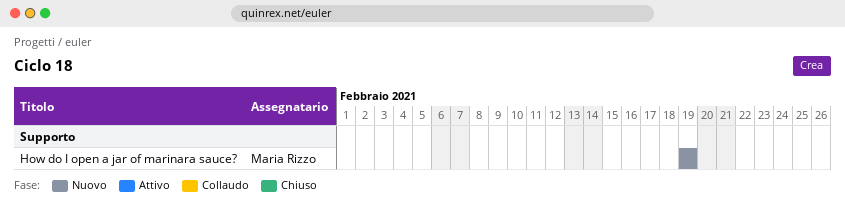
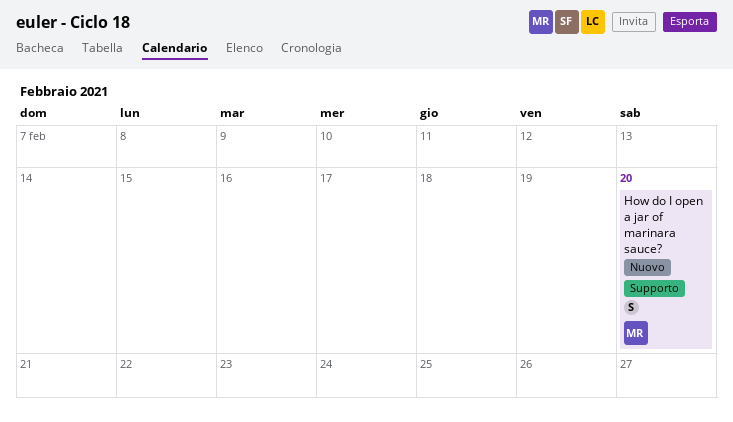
How do I open a jar of marinara sauce?, due: Feb 19 -> Feb 20

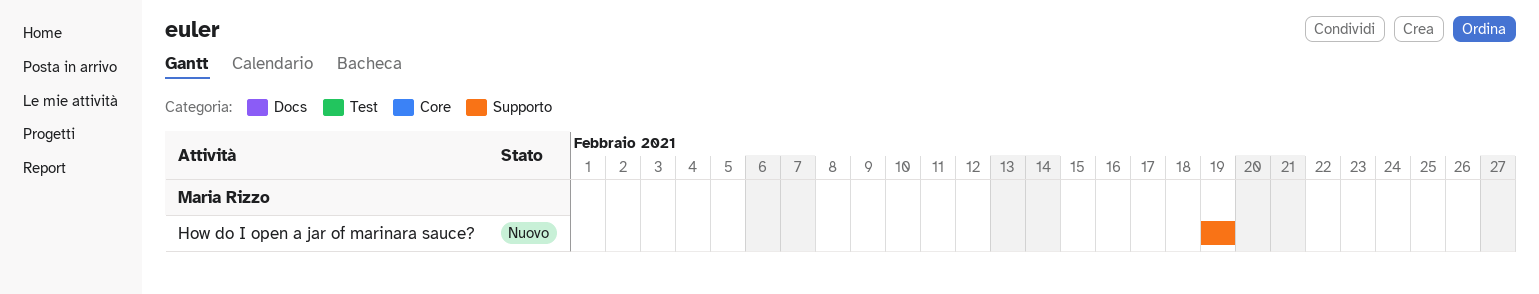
How do I open a jar of marinara sauce?, due: Feb 20 -> Feb 19

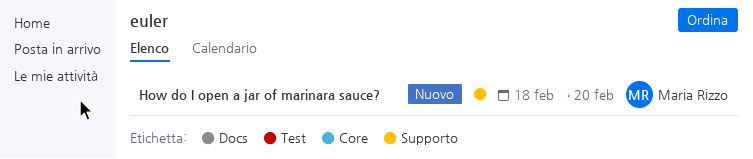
How do I open a jar of marinara sauce?, start: Feb 19 -> Feb 18
How do I open a jar of marinara sauce?, due: Feb 19 -> Feb 20

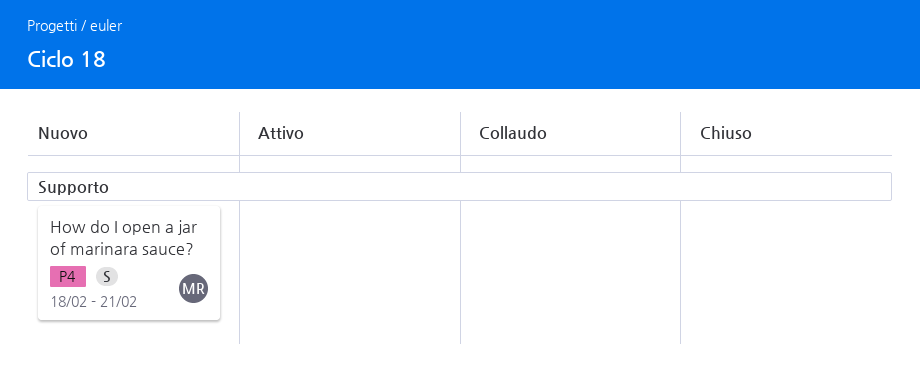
How do I open a jar of marinara sauce?, due: Feb 20 -> Feb 21

